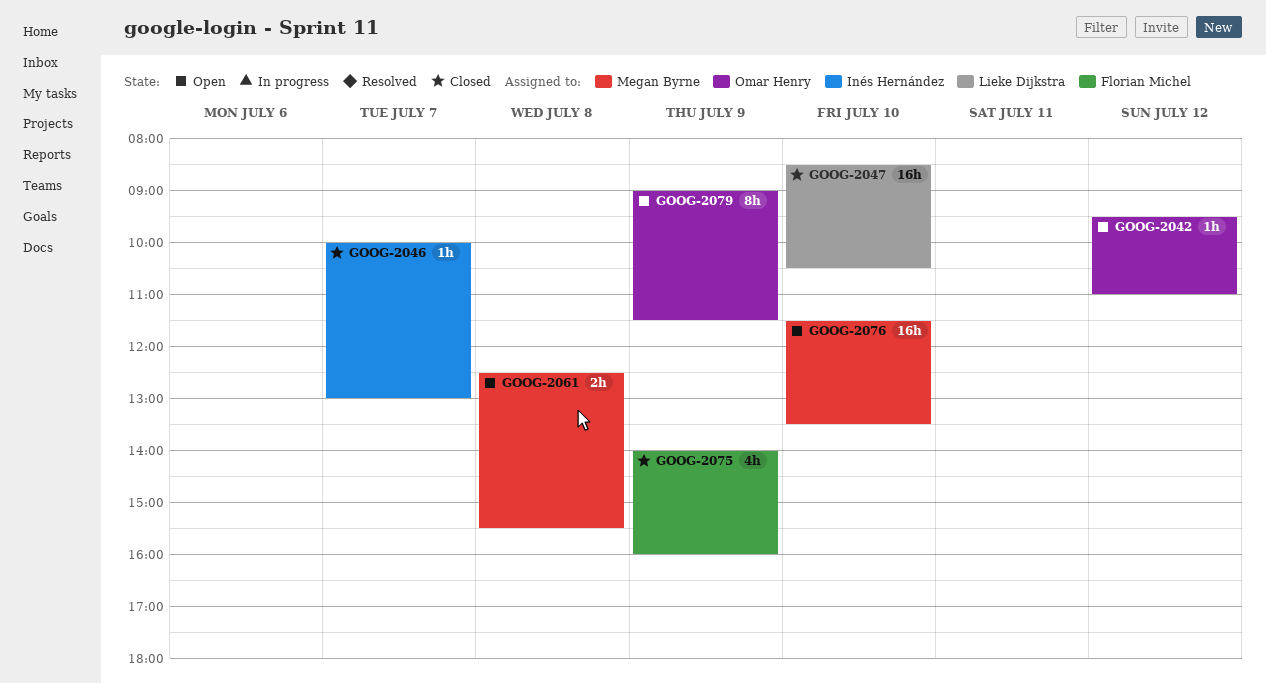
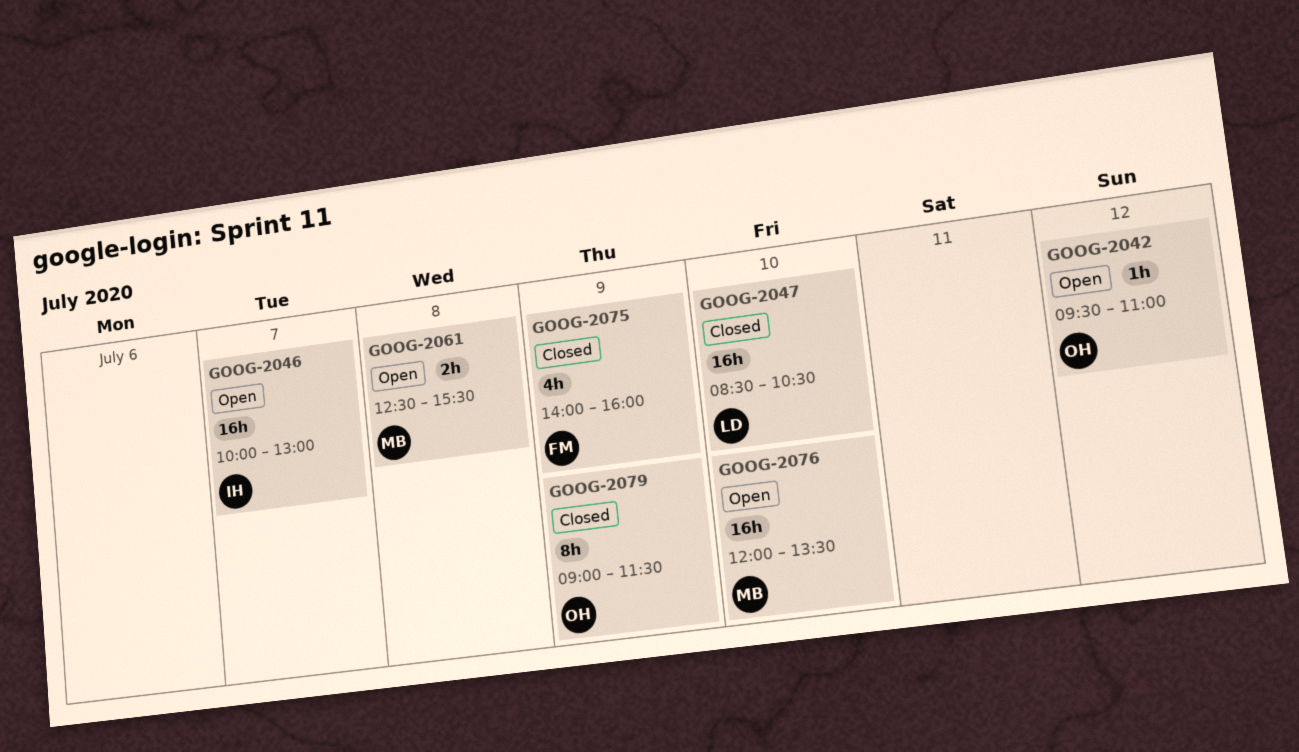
GOOG-2046, status: Closed -> Open
GOOG-2046, estimate: 1h -> 16h
GOOG-2076, begins: 11:30 -> 12:00
GOOG-2079, status: Open -> Closed

